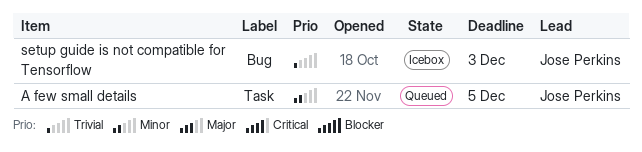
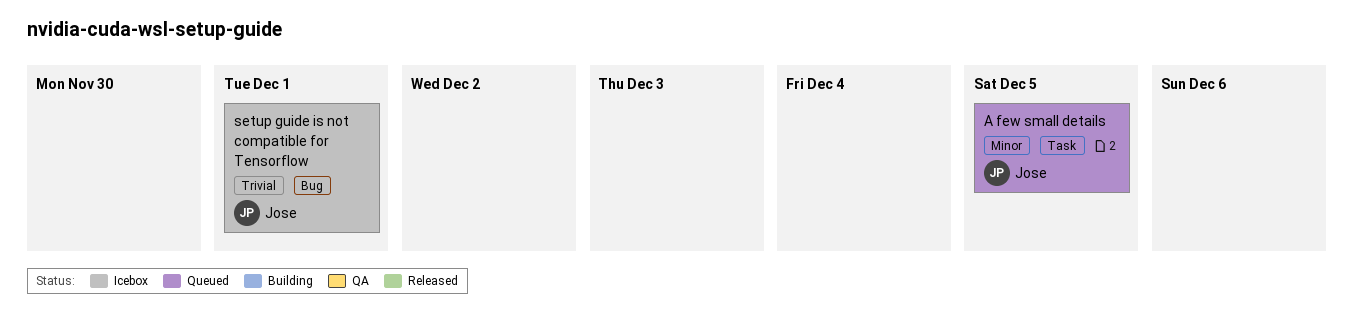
setup guide is not compatible for Tensorflow, due: Dec 3 -> Dec 1

